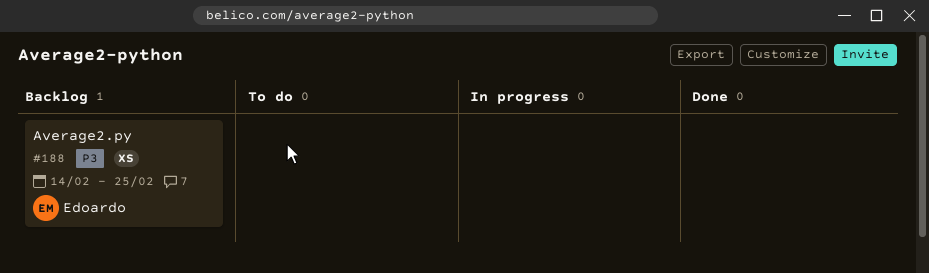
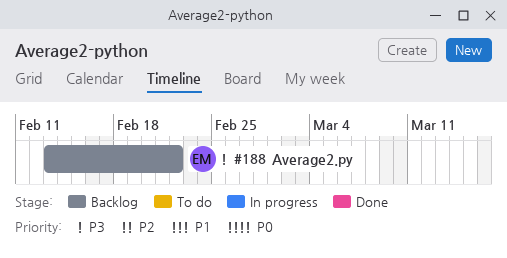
#188, start: Feb 14 -> Feb 13
#188, due: Feb 25 -> Feb 22

